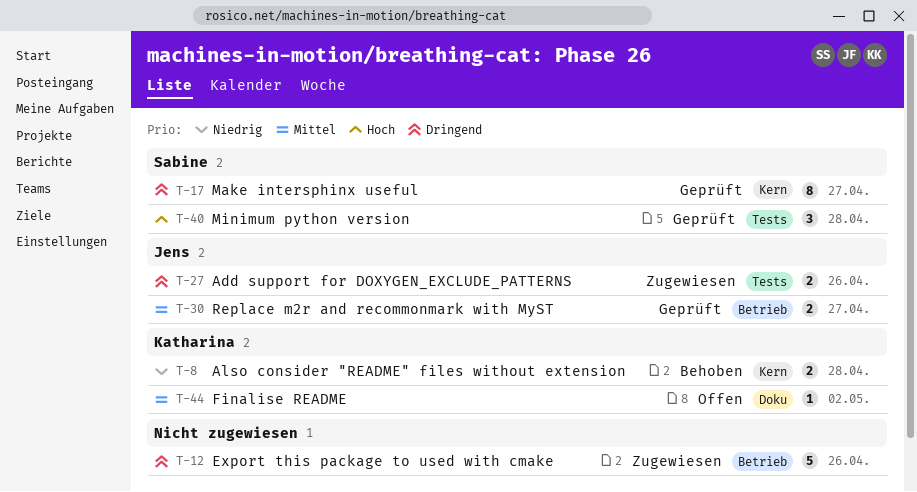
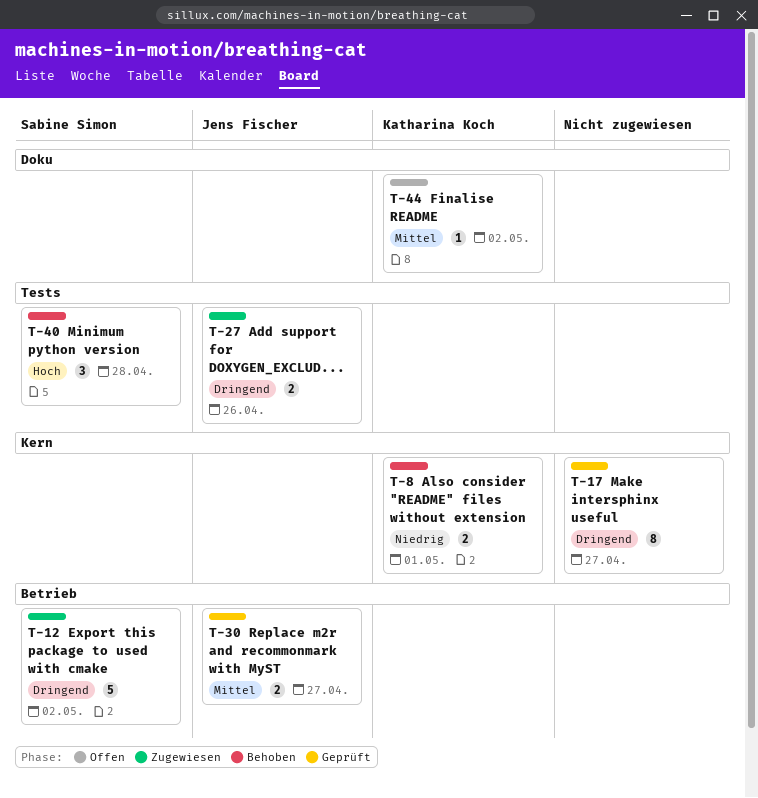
T-8, due: Apr 28 -> May 1
T-12, owner: none -> Sabine Simon
T-12, due: Apr 26 -> May 2
T-17, owner: Sabine Simon -> none
T-40, status: Geprüft -> Behoben

